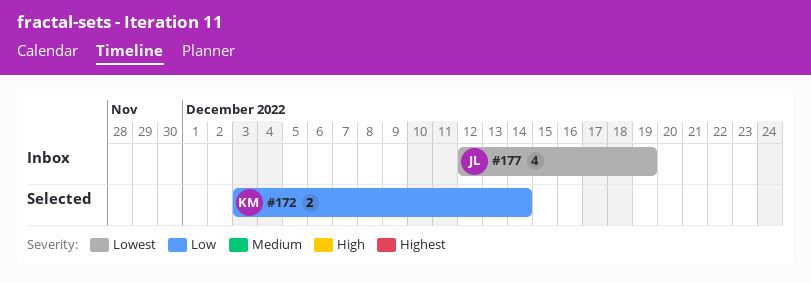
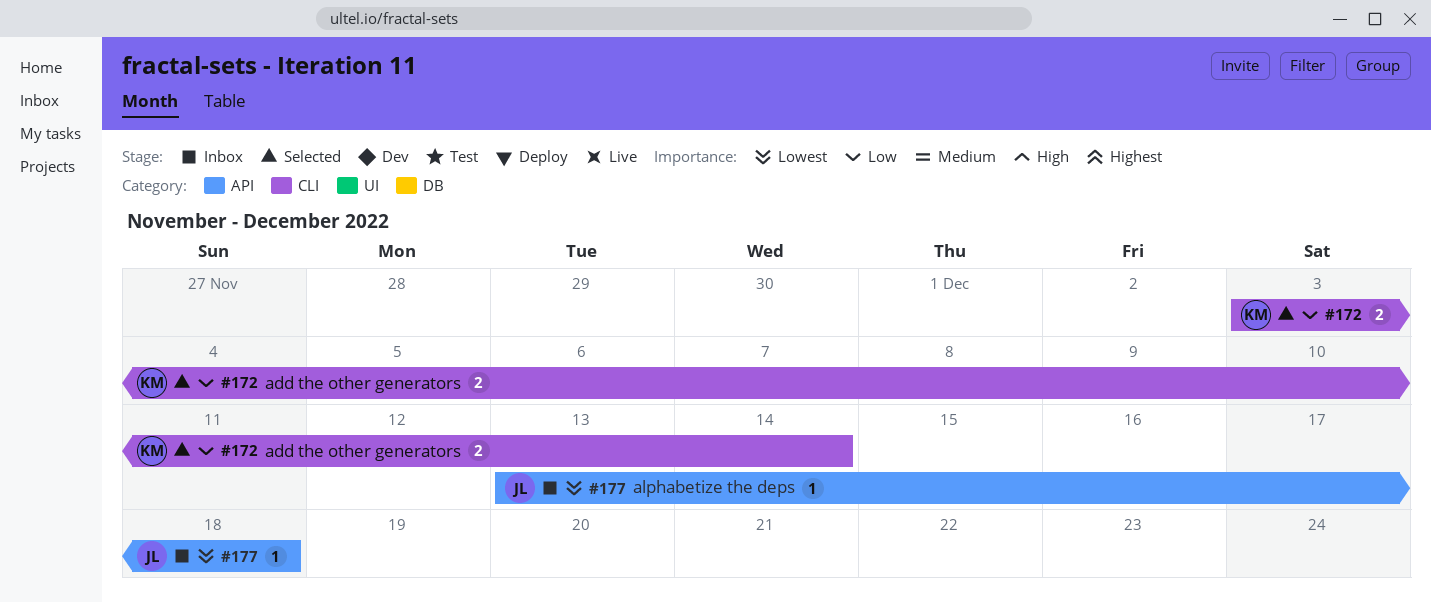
#177, estimate: 4 -> 1
#177, start: Dec 12 -> Dec 13
#177, due: Dec 19 -> Dec 18

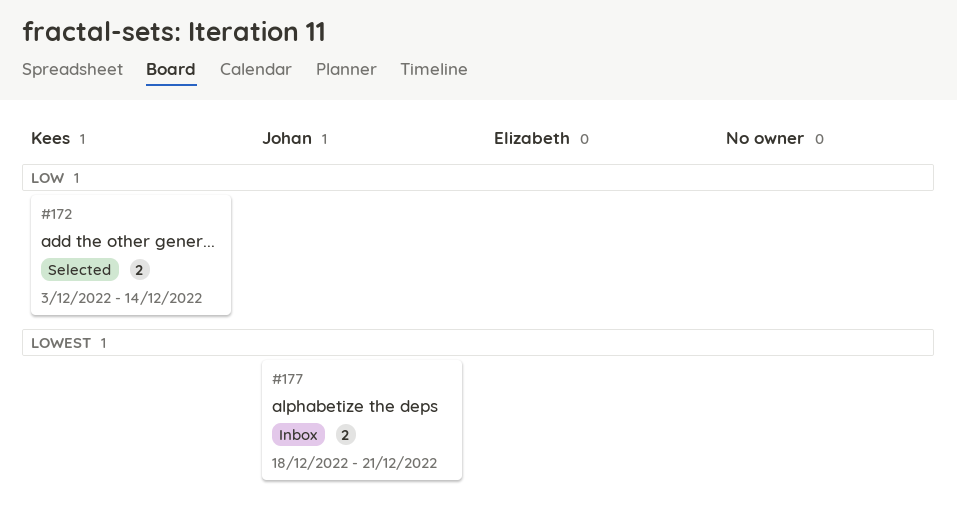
#177, estimate: 1 -> 2
#177, start: Dec 13 -> Dec 18
#177, due: Dec 18 -> Dec 21

